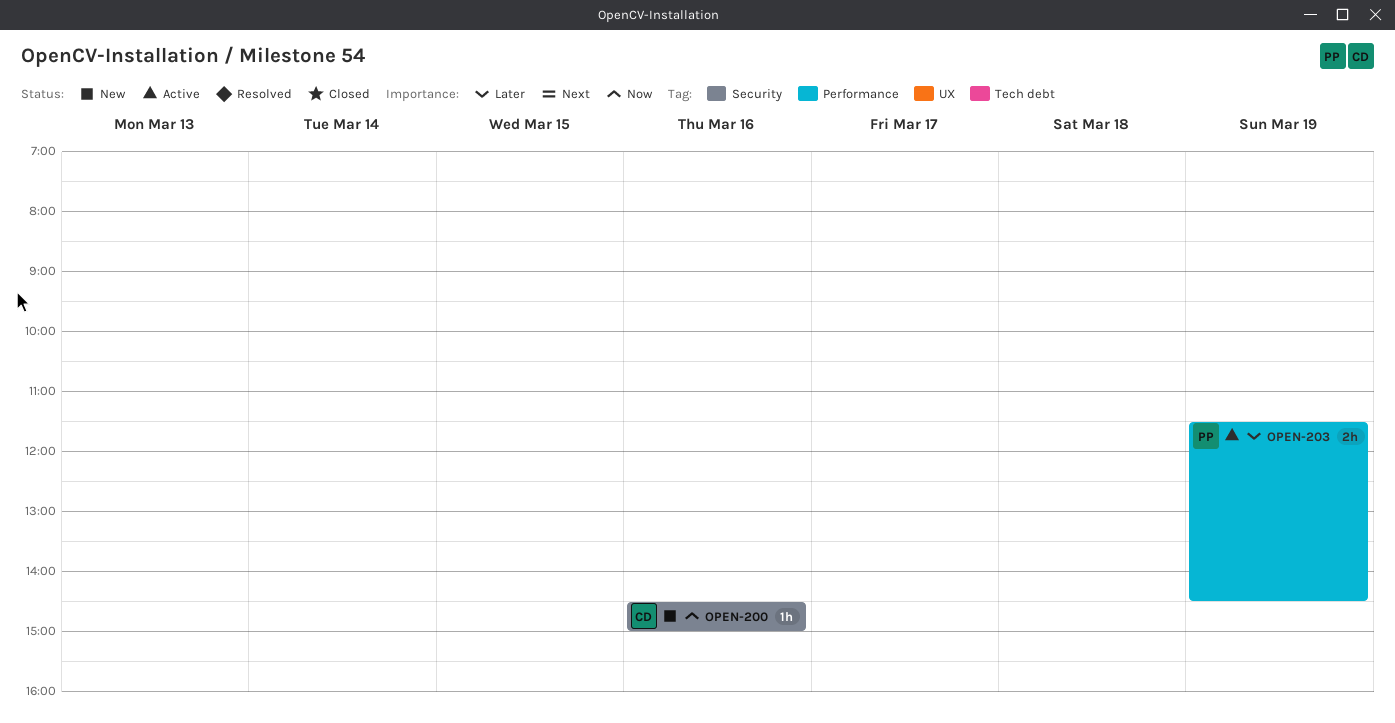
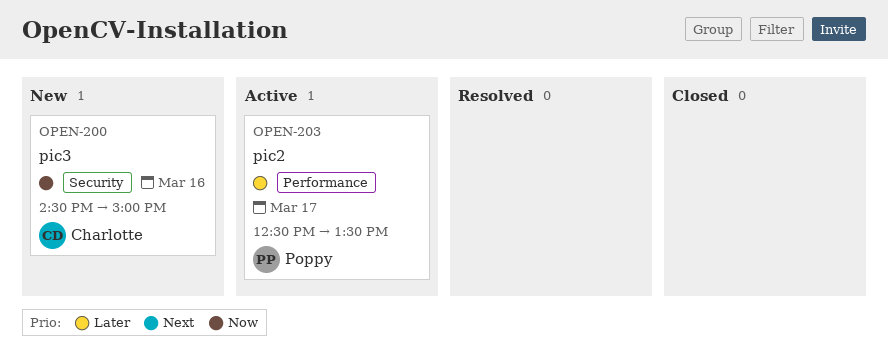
OPEN-203, day: Mar 19 -> Mar 17
OPEN-203, begins: 11:30 -> 12:30
OPEN-203, ends: 14:30 -> 13:30

